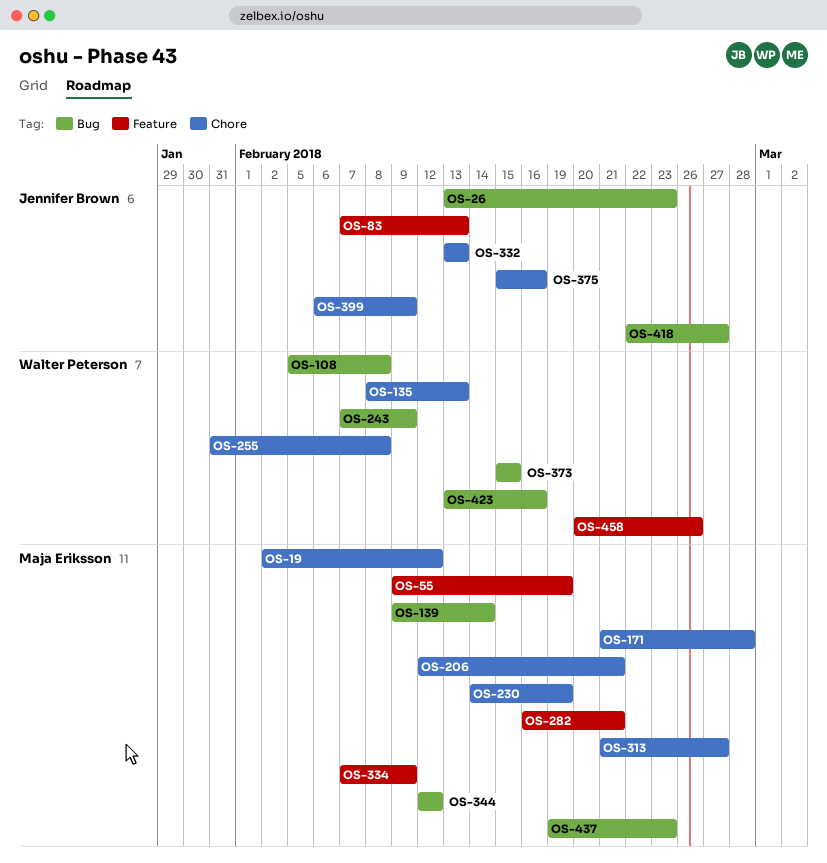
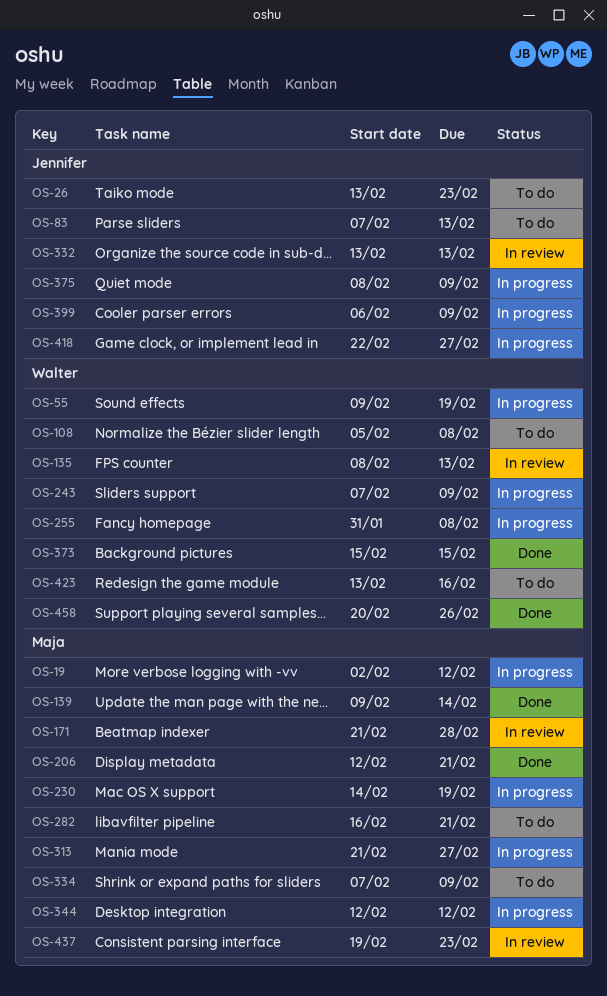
OS-55, owner: Maja Eriksson -> Walter Peterson
OS-375, start: Feb 15 -> Feb 8
OS-375, due: Feb 16 -> Feb 9

